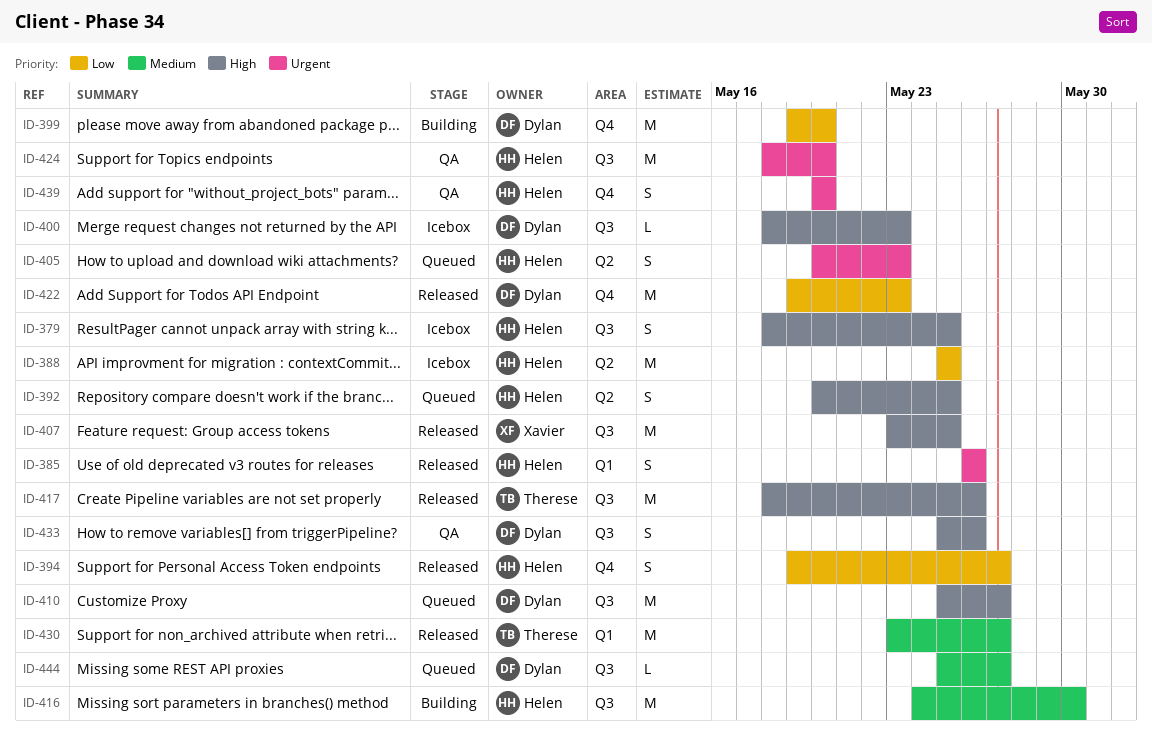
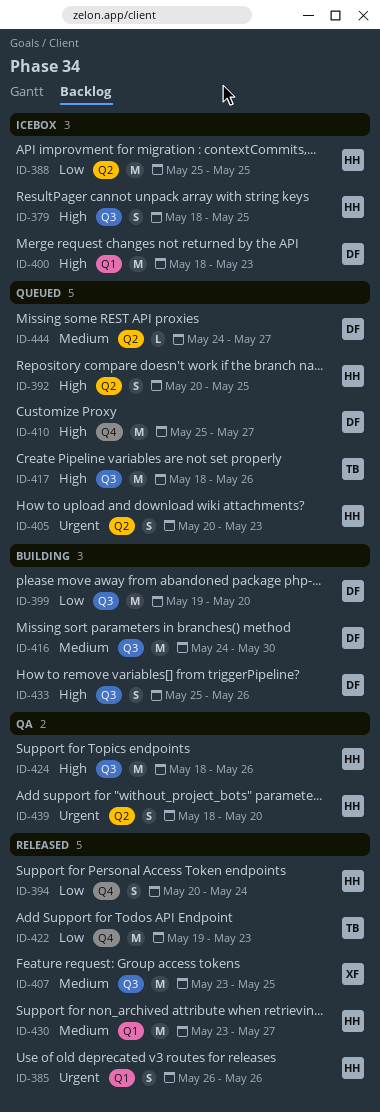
ID-394, start: May 19 -> May 20
ID-394, due: May 27 -> May 24
ID-399, label: Q4 -> Q3
ID-400, label: Q3 -> Q1
ID-400, estimate: L -> M
ID-407, priority: High -> Medium
ID-410, label: Q3 -> Q4
ID-416, owner: Helen -> Dylan
ID-417, status: Released -> Queued
ID-422, owner: Dylan -> Therese
ID-424, priority: Urgent -> High
ID-424, due: May 20 -> May 26
ID-430, owner: Therese -> Helen
ID-433, status: QA -> Building
ID-439, label: Q4 -> Q2
ID-439, start: May 20 -> May 18
ID-444, label: Q3 -> Q2
ID-444, start: May 25 -> May 24

